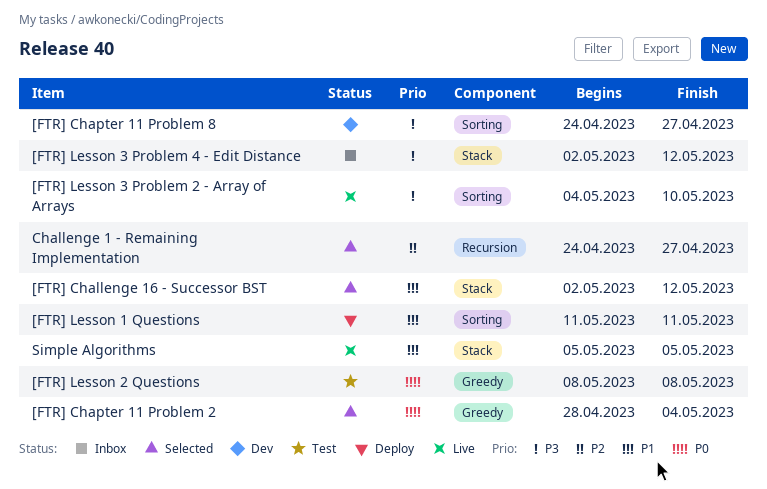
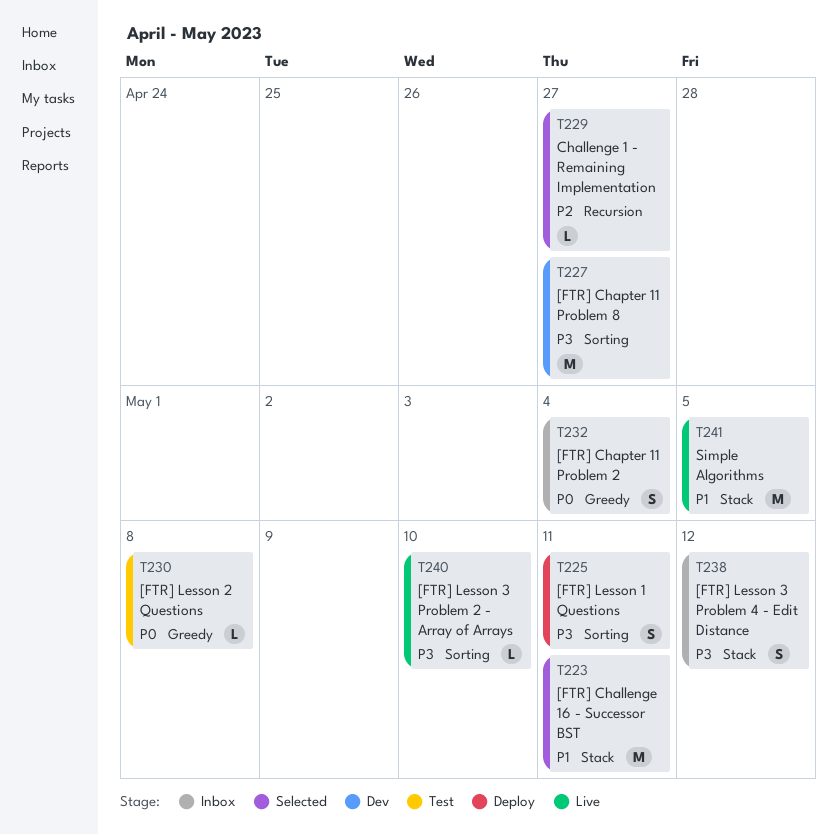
[FTR] Challenge 16 - Successor BST, due: May 12 -> May 11
[FTR] Chapter 11 Problem 2, status: Selected -> Inbox
[FTR] Lesson 1 Questions, priority: P1 -> P3

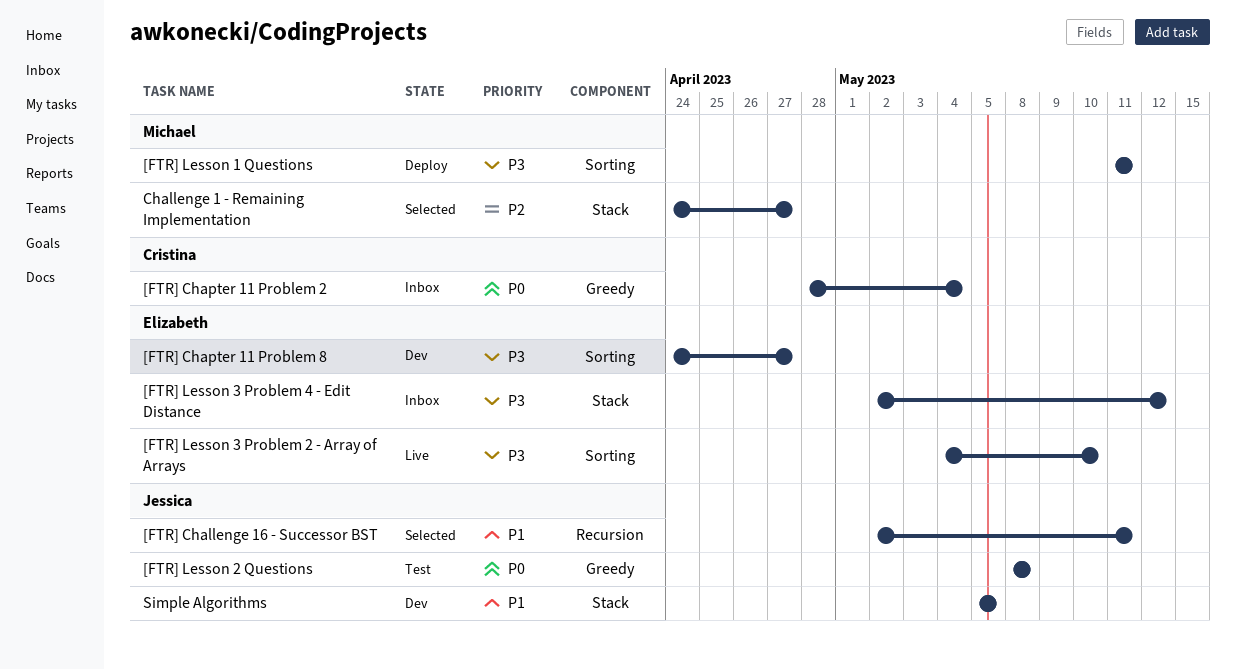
[FTR] Challenge 16 - Successor BST, label: Stack -> Recursion
Challenge 1 - Remaining Implementation, label: Recursion -> Stack
Simple Algorithms, status: Live -> Dev

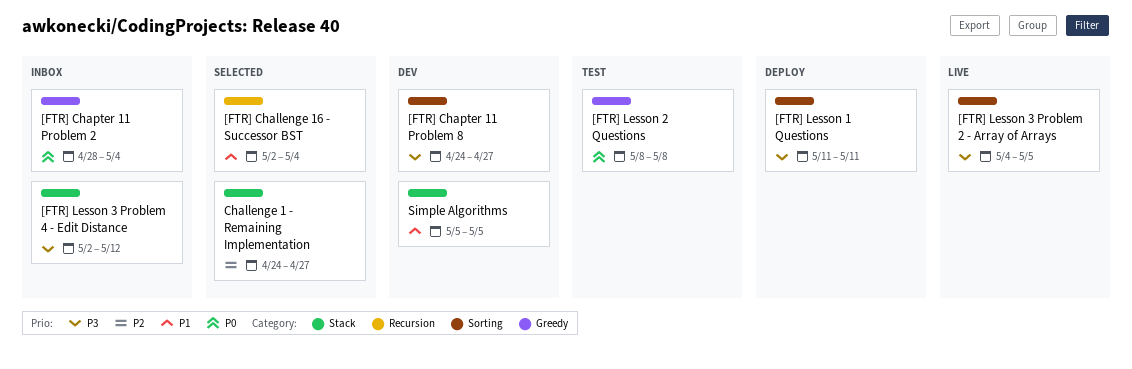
[FTR] Challenge 16 - Successor BST, due: May 11 -> May 4
[FTR] Lesson 3 Problem 2 - Array of Arrays, due: May 10 -> May 5

